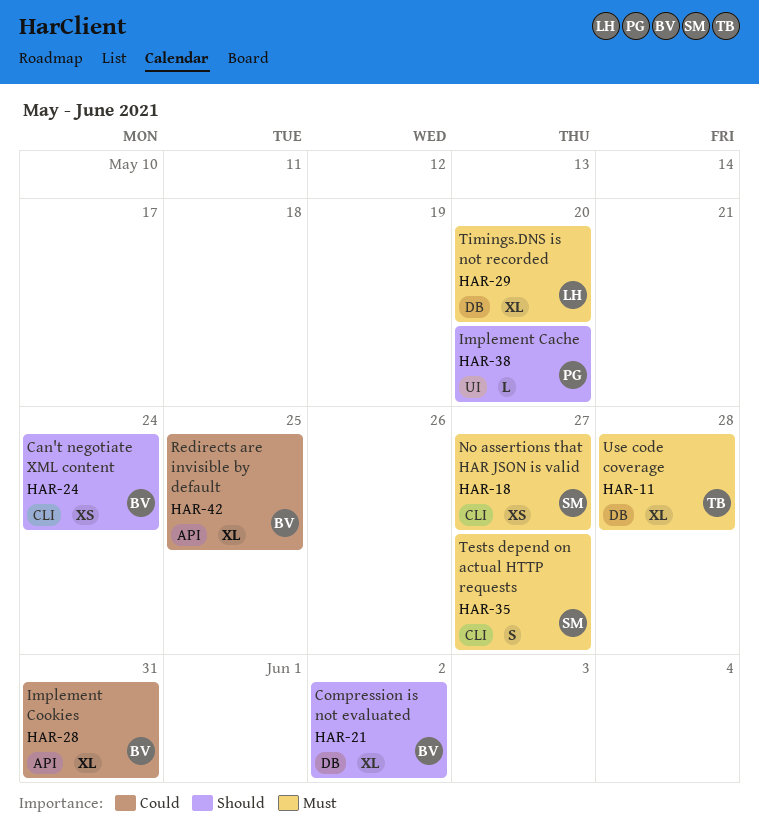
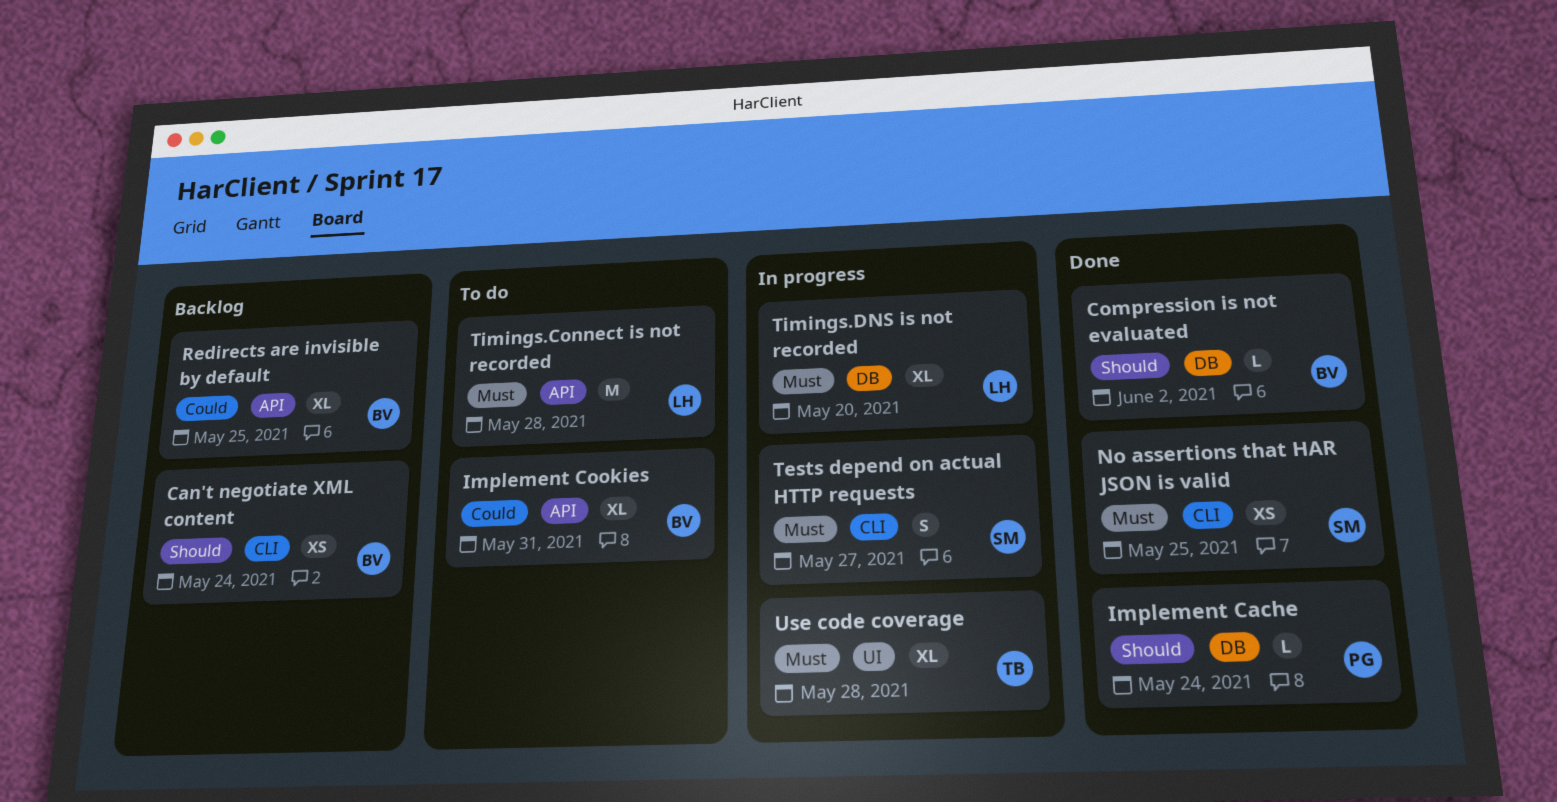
Compression is not evaluated, estimate: XL -> L
Implement Cache, label: UI -> DB
Implement Cache, due: May 20 -> May 24
No assertions that HAR JSON is valid, due: May 27 -> May 25
Timings.Connect is not recorded: none -> present
Use code coverage, label: DB -> UI

